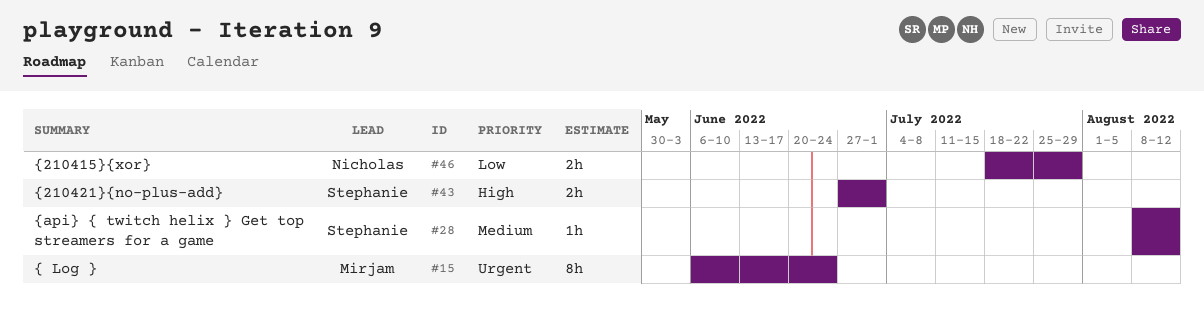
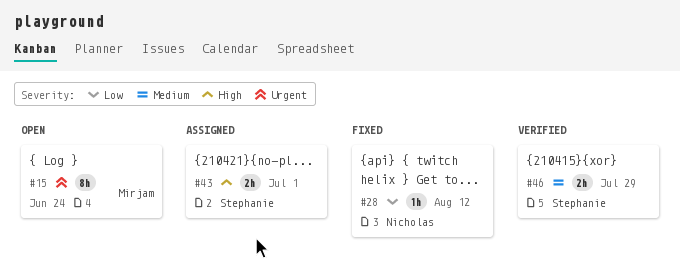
#28, owner: Stephanie -> Nicholas
#28, priority: Medium -> Low
#46, owner: Nicholas -> Stephanie
#46, priority: Low -> Medium

